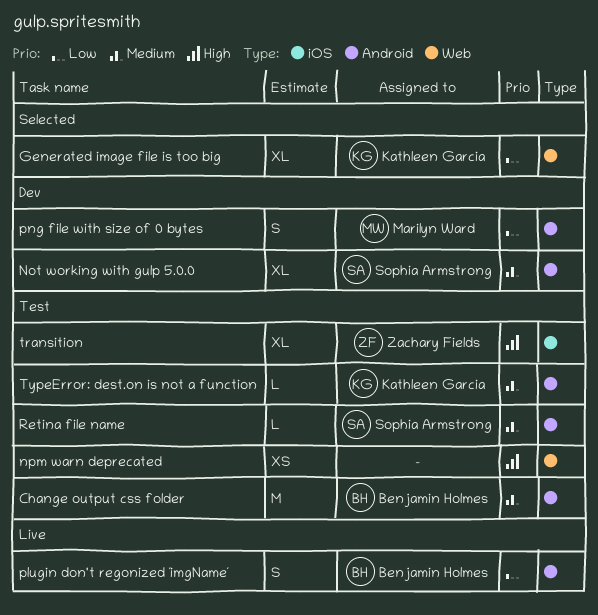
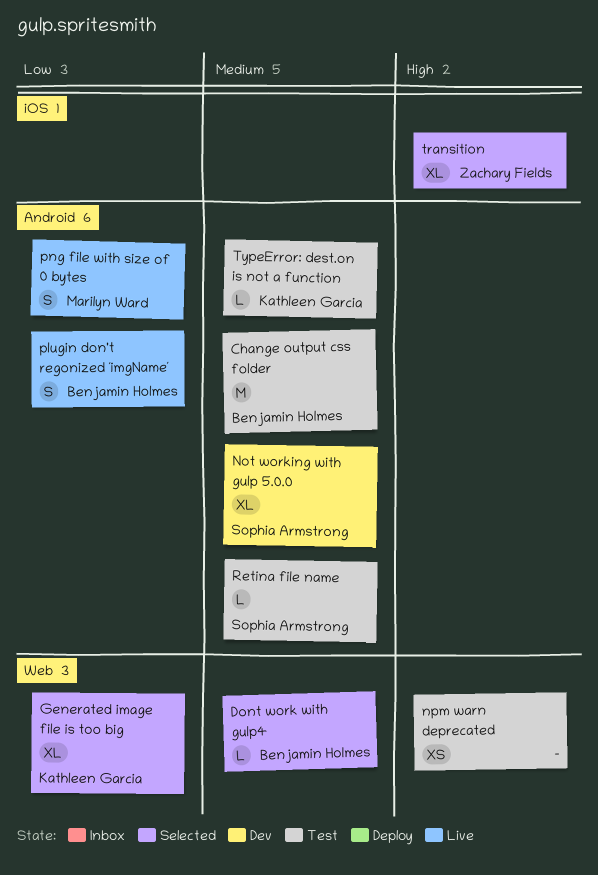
Dont work with gulp4: none -> present
png file with size of 0 bytes, status: Dev -> Live
transition, status: Test -> Selected

